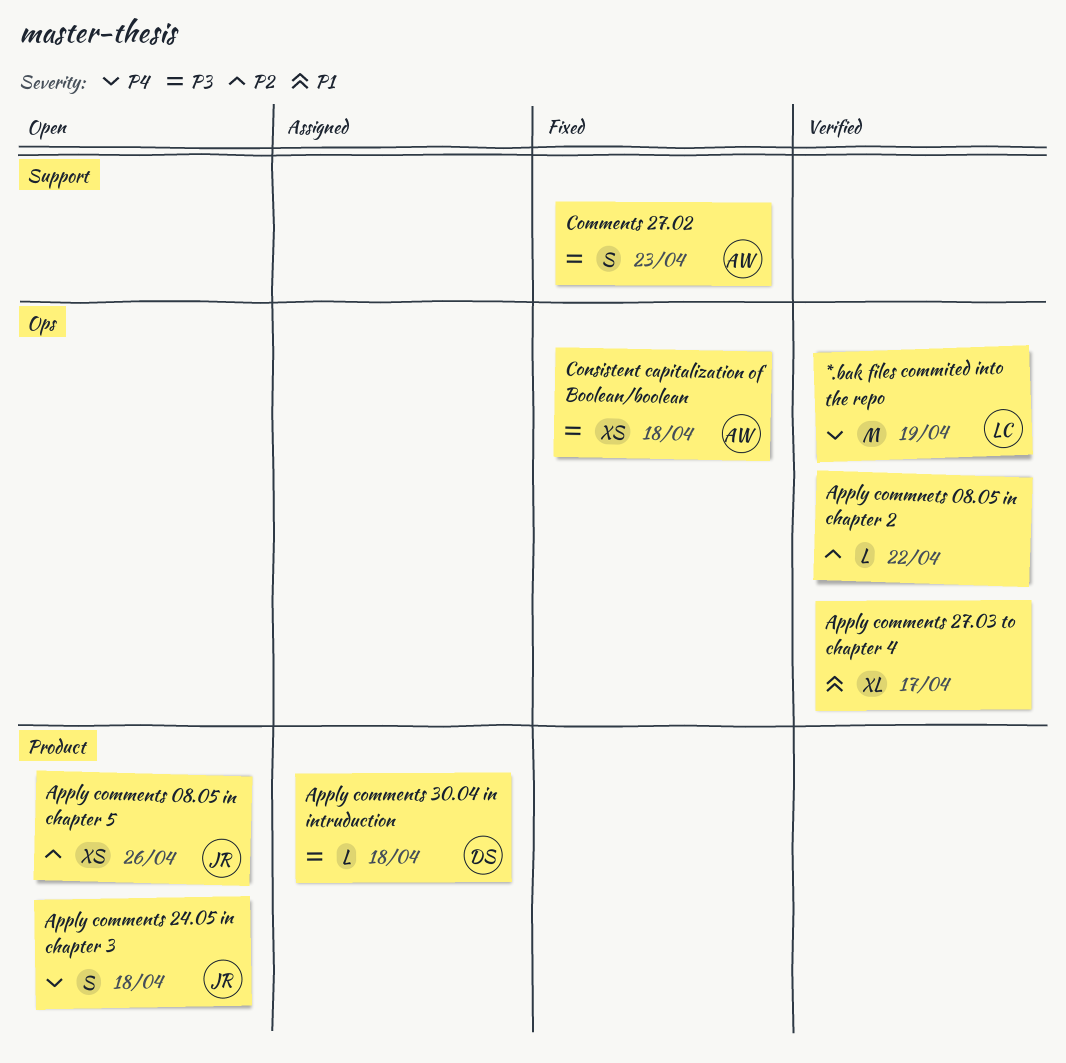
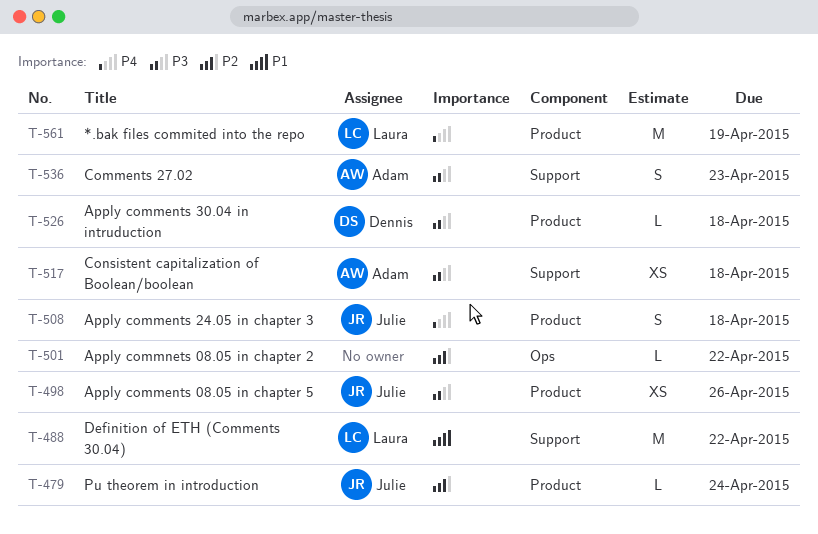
*.bak files commited into the repo, label: Ops -> Product
Apply comments 08.05 in chapter 5, priority: P2 -> P3
Apply comments 27.03 to chapter 4: present -> none
Consistent capitalization of Boolean/boolean, label: Ops -> Support
Definition of ETH (Comments 30.04): none -> present
Pu theorem in introduction: none -> present

